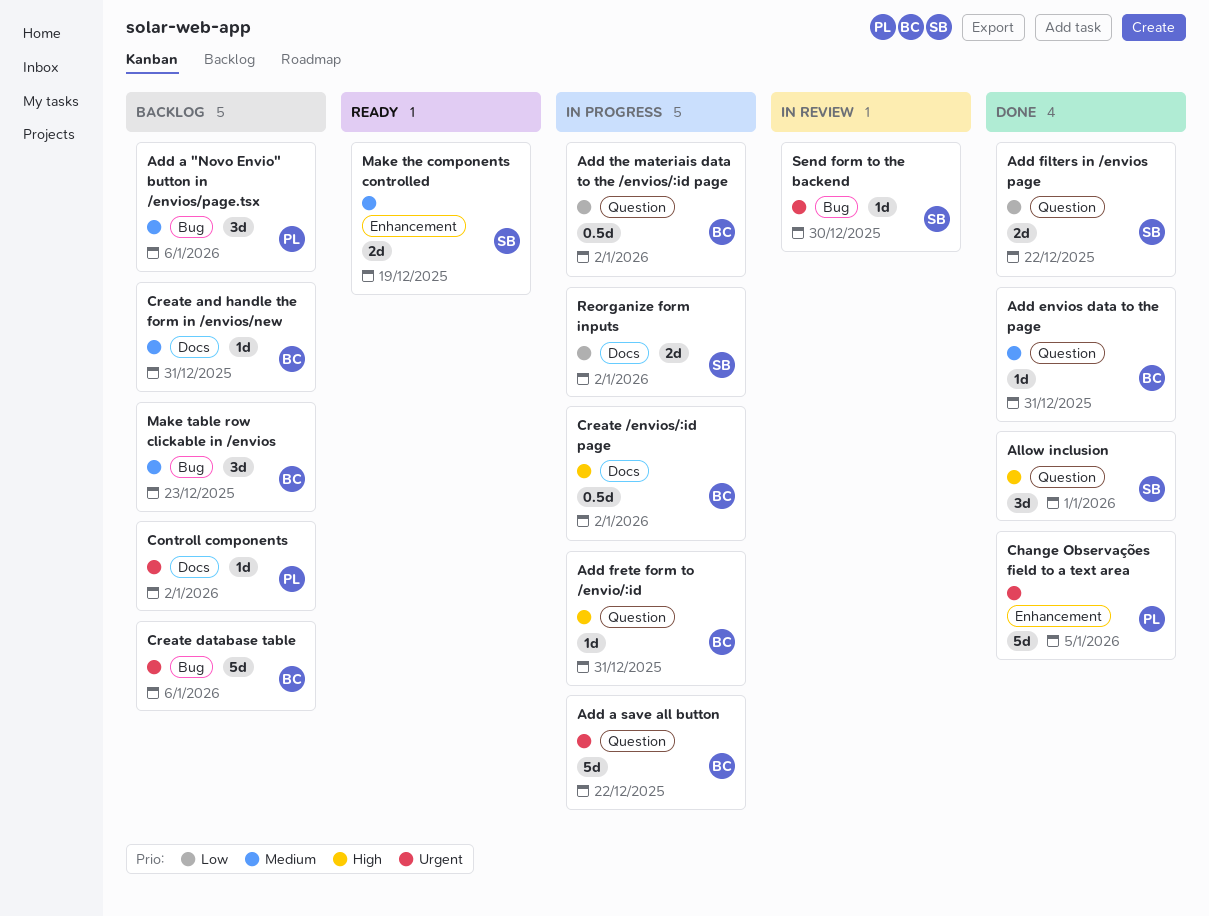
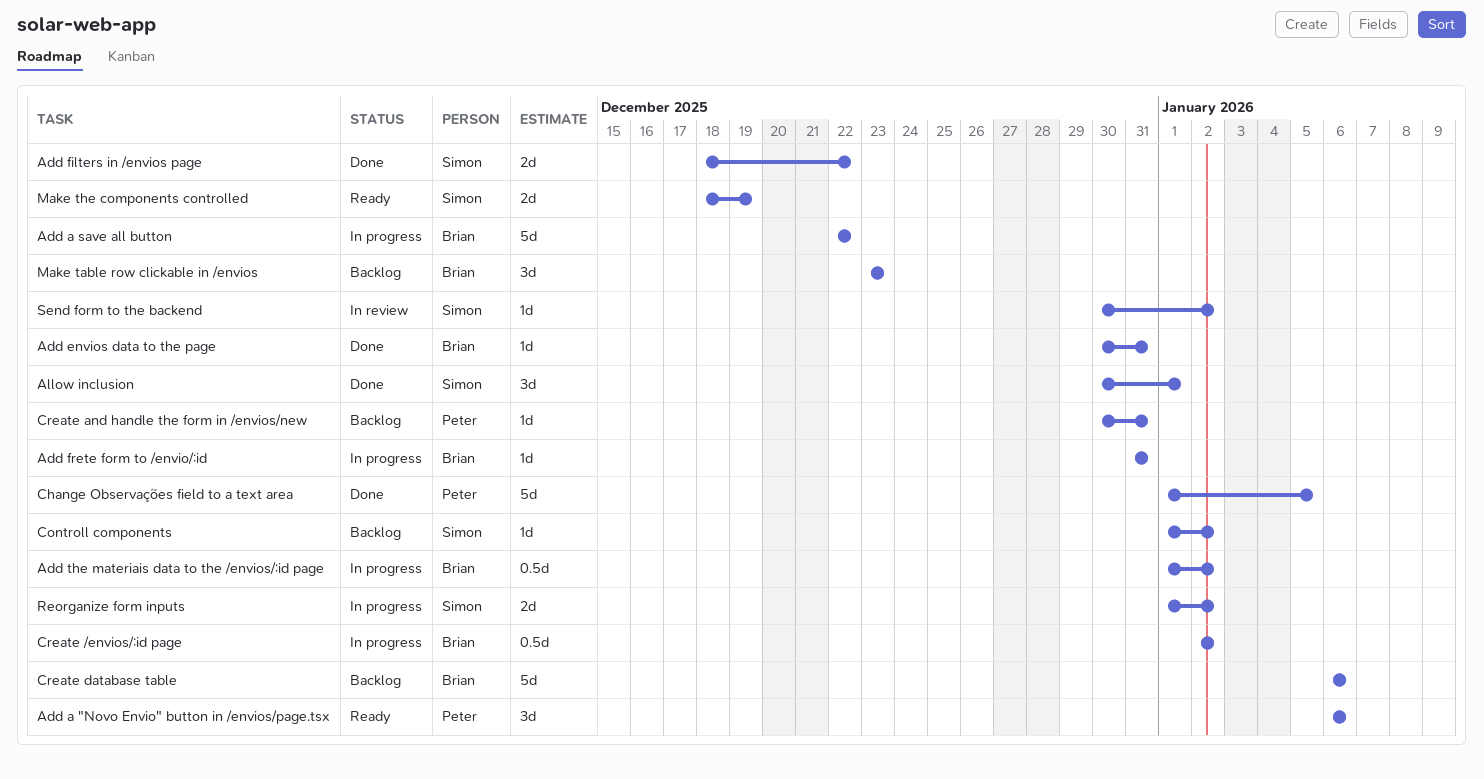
Add a "Novo Envio" button in /envios/page.tsx, status: Backlog -> Ready
Controll components, owner: Peter -> Simon
Create and handle the form in /envios/new, owner: Brian -> Peter
Send form to the backend, due: Dec 30 -> Jan 2

